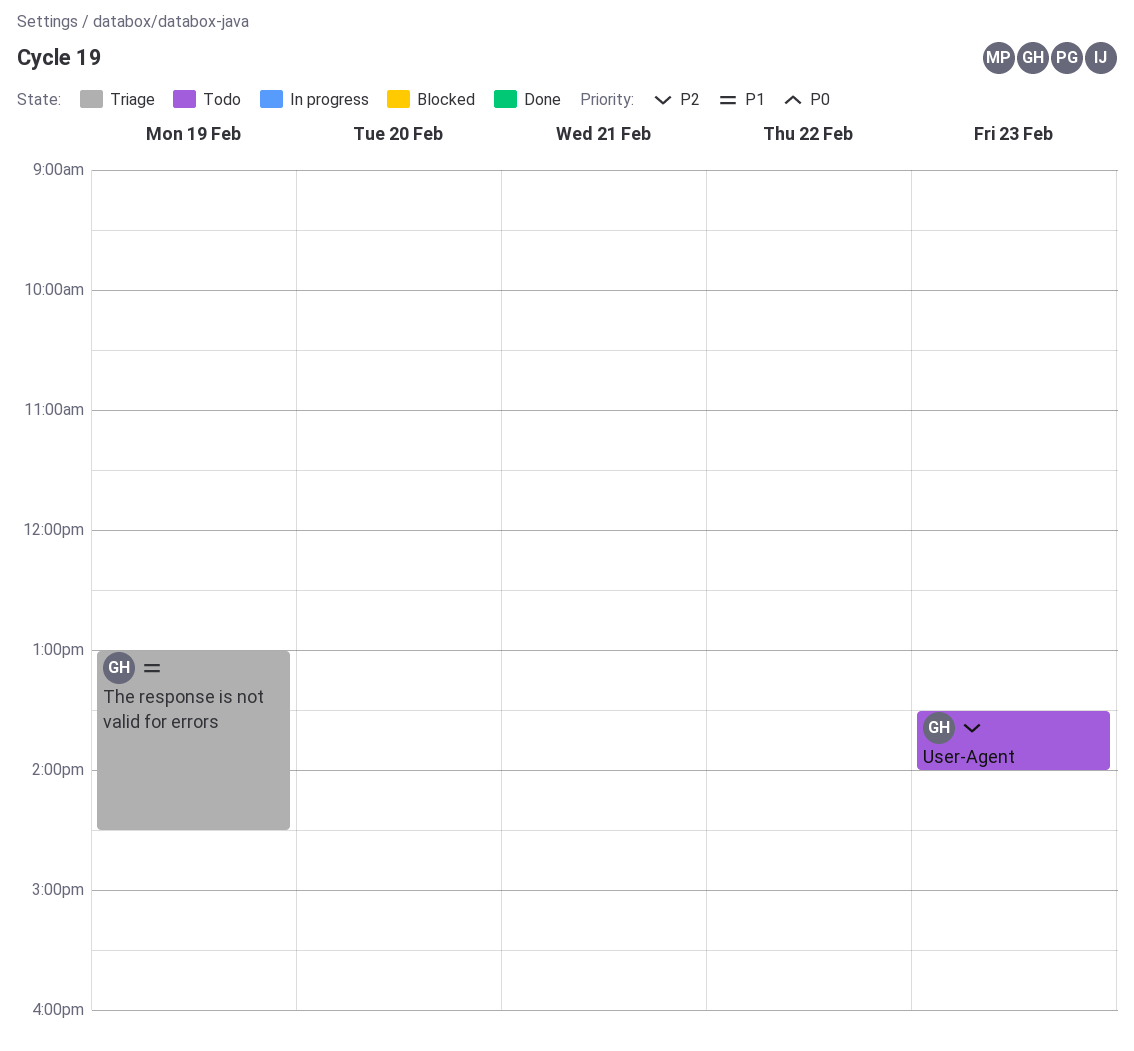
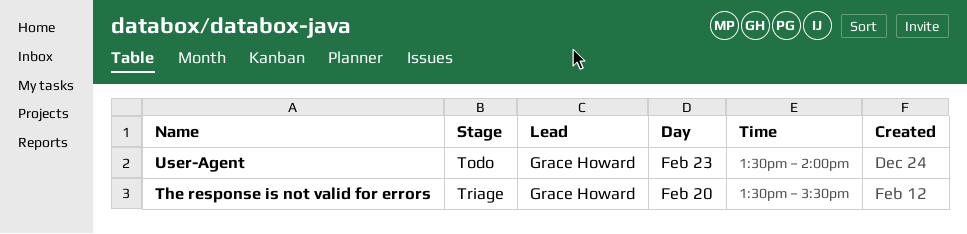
The response is not valid for errors, day: Feb 19 -> Feb 20
The response is not valid for errors, begins: 13:00 -> 13:30
The response is not valid for errors, ends: 14:30 -> 15:30

